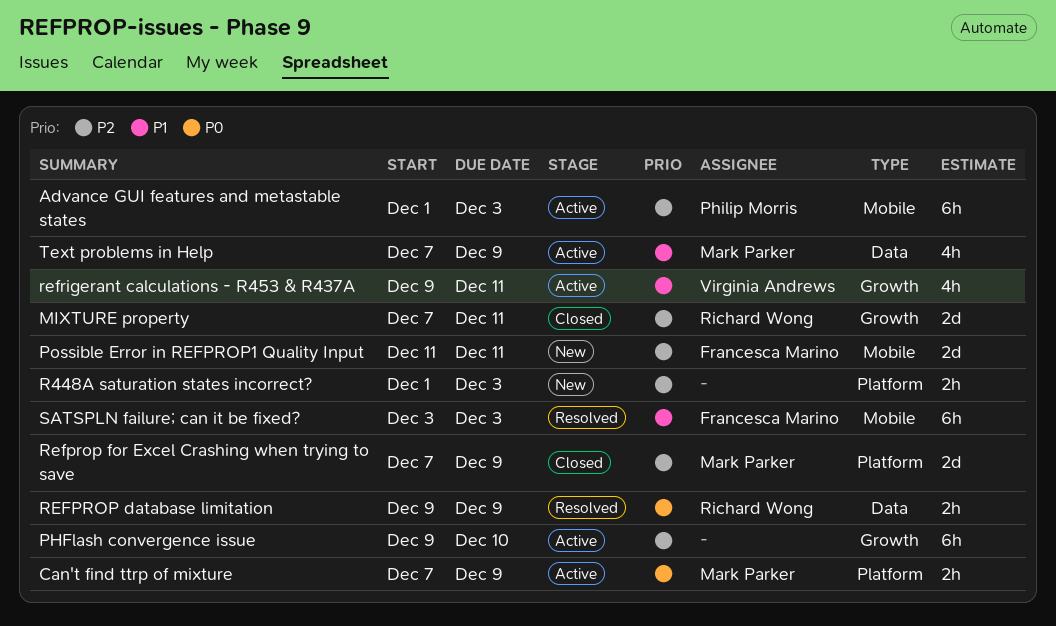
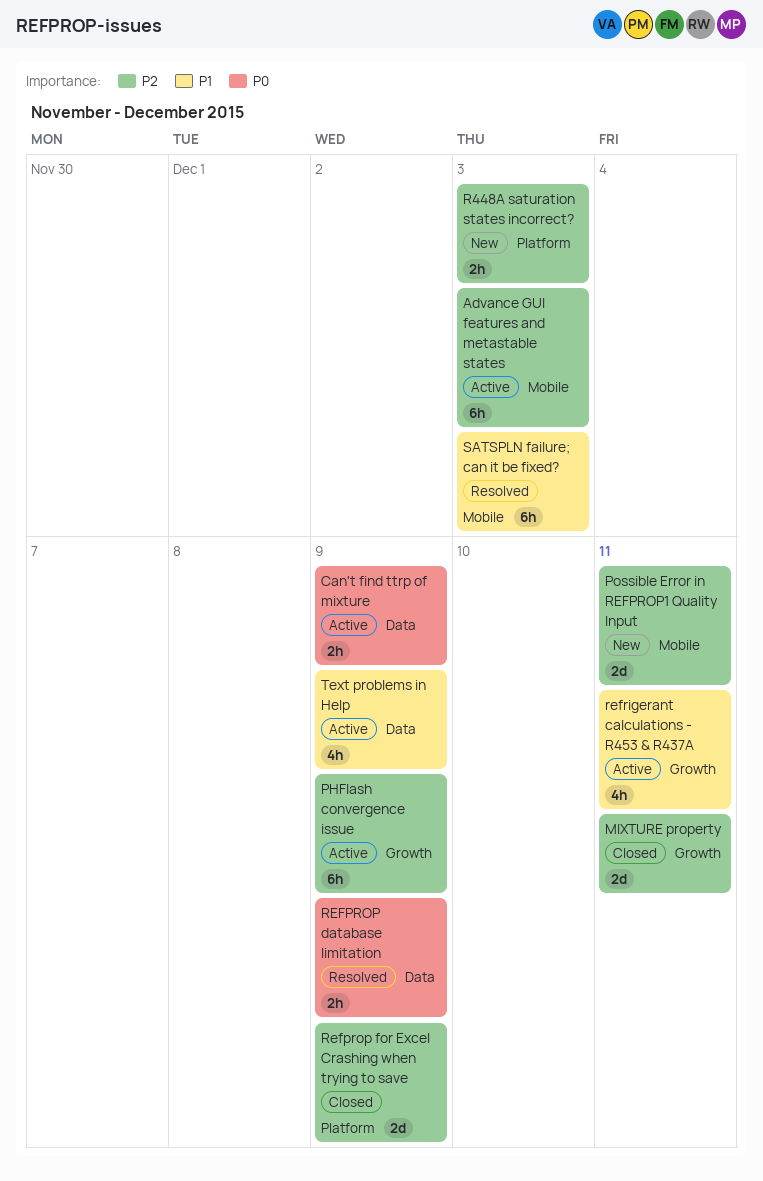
Can't find ttrp of mixture, label: Platform -> Data
PHFlash convergence issue, due: Dec 10 -> Dec 9

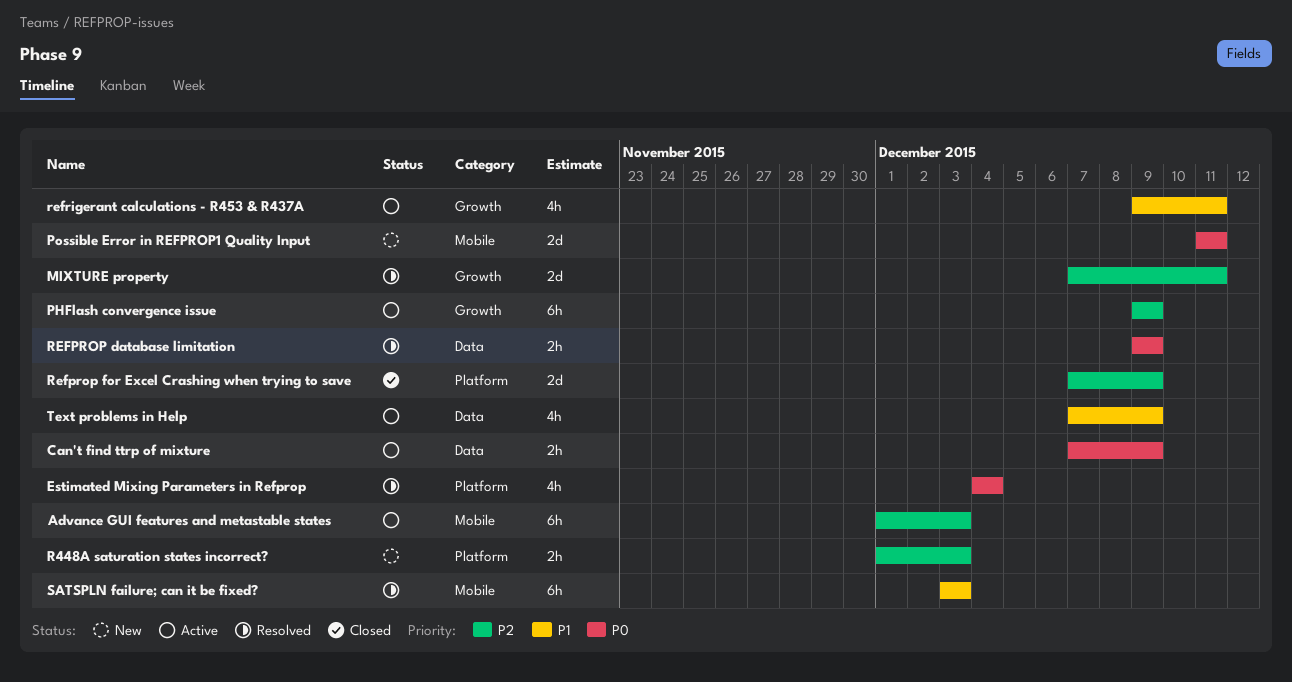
Estimated Mixing Parameters in Refprop: none -> present
MIXTURE property, status: Closed -> Resolved
Possible Error in REFPROP1 Quality Input, priority: P2 -> P0

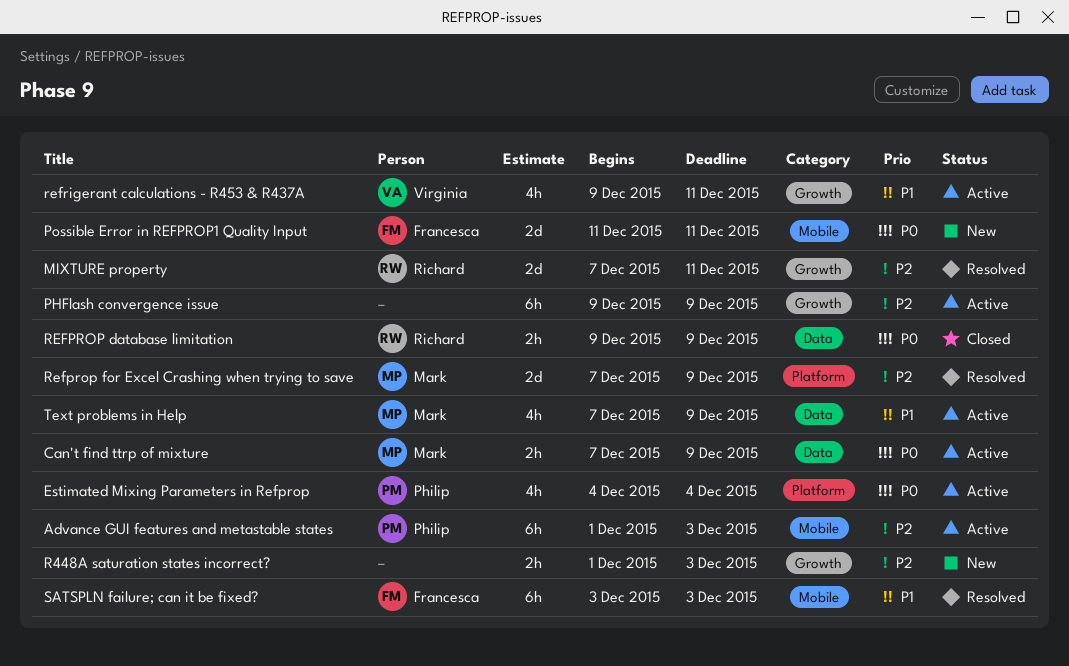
Estimated Mixing Parameters in Refprop, status: Resolved -> Active
R448A saturation states incorrect?, label: Platform -> Growth
REFPROP database limitation, status: Resolved -> Closed
Refprop for Excel Crashing when trying to save, status: Closed -> Resolved

